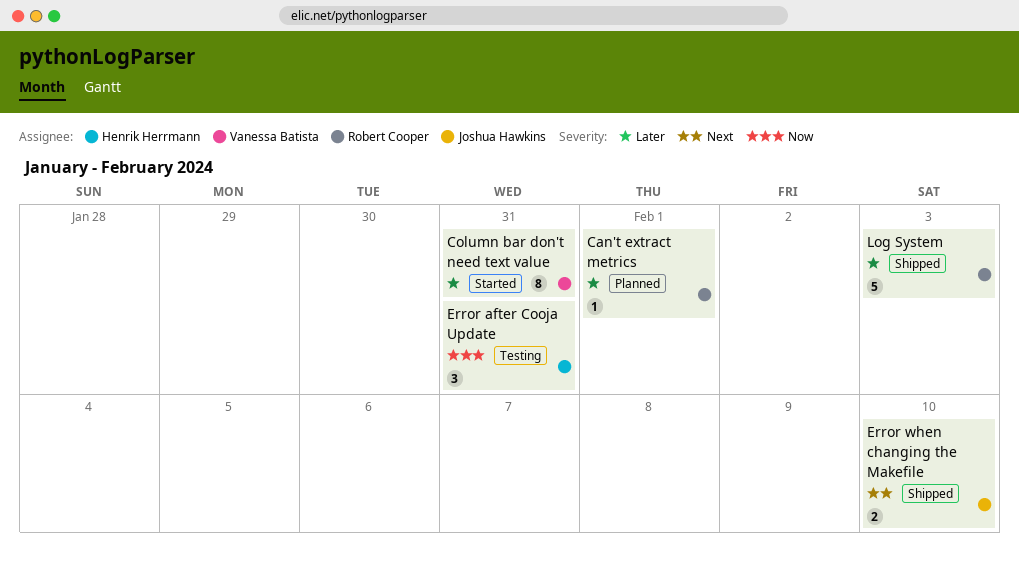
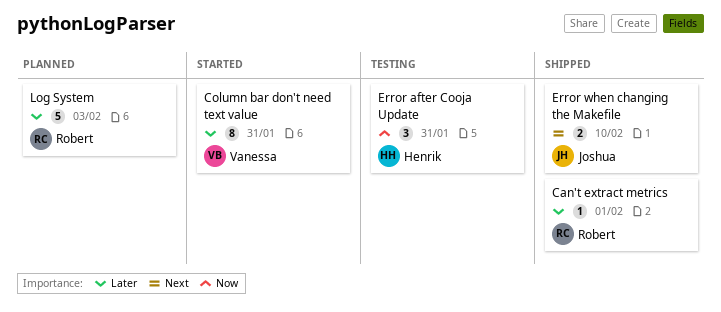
Can't extract metrics, status: Planned -> Shipped
Log System, status: Shipped -> Planned

